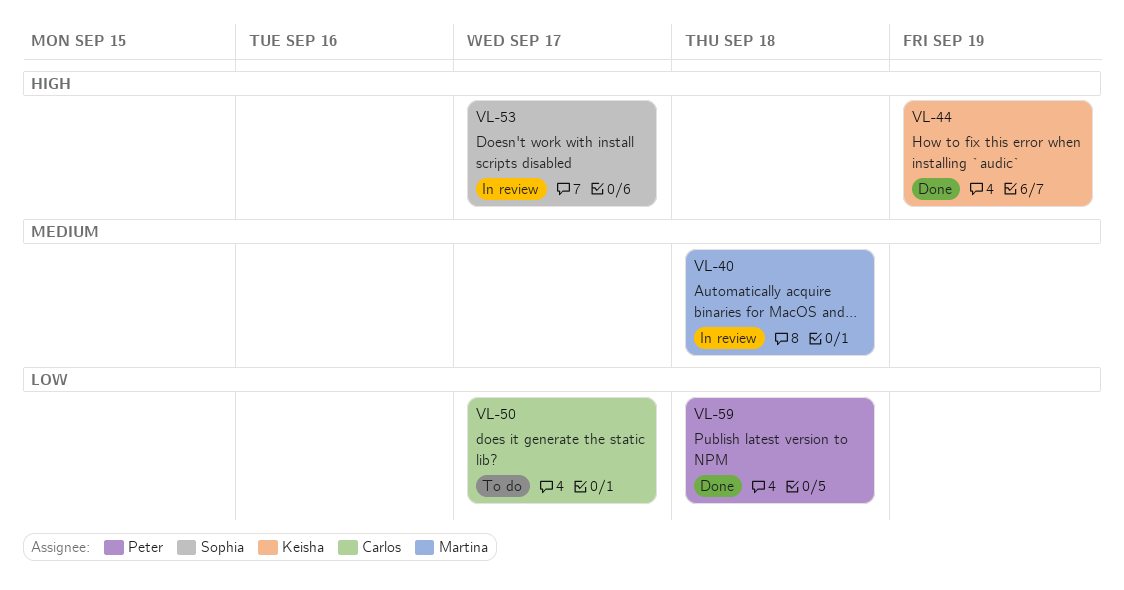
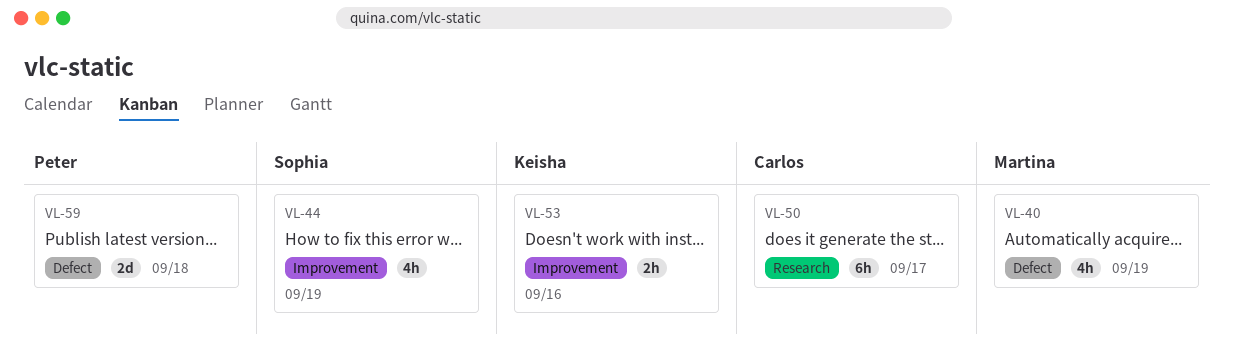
VL-40, due: Sep 18 -> Sep 19
VL-44, owner: Keisha -> Sophia
VL-53, owner: Sophia -> Keisha
VL-53, due: Sep 17 -> Sep 16

